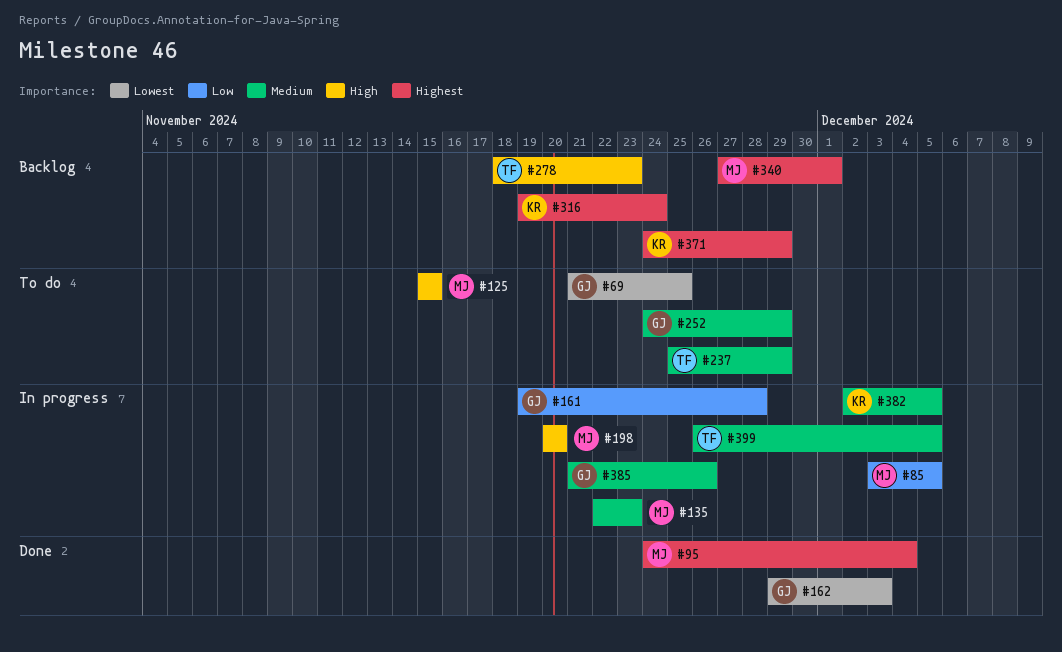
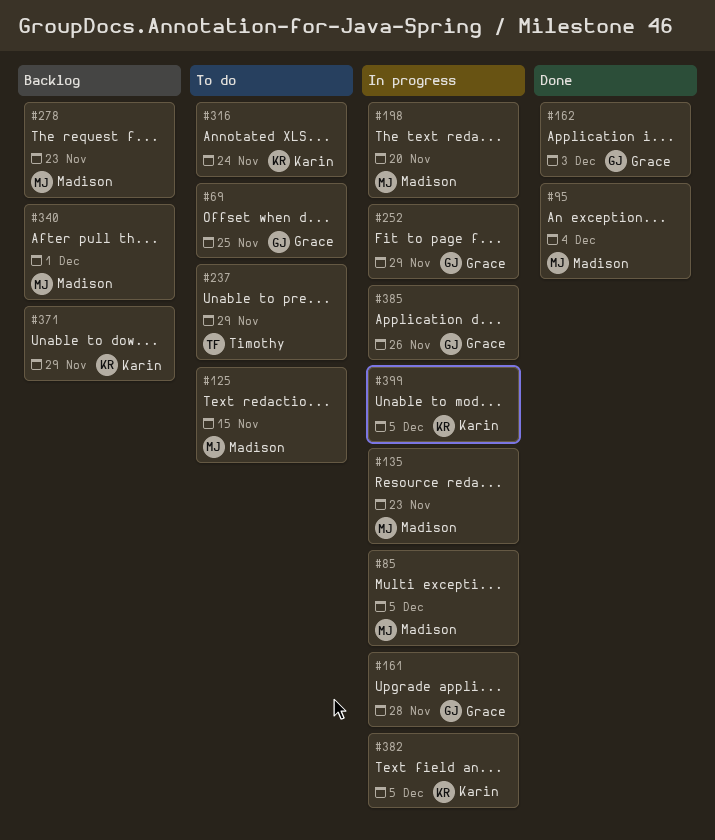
#252, status: To do -> In progress
#278, owner: Timothy -> Madison
#316, status: Backlog -> To do
#399, owner: Timothy -> Karin

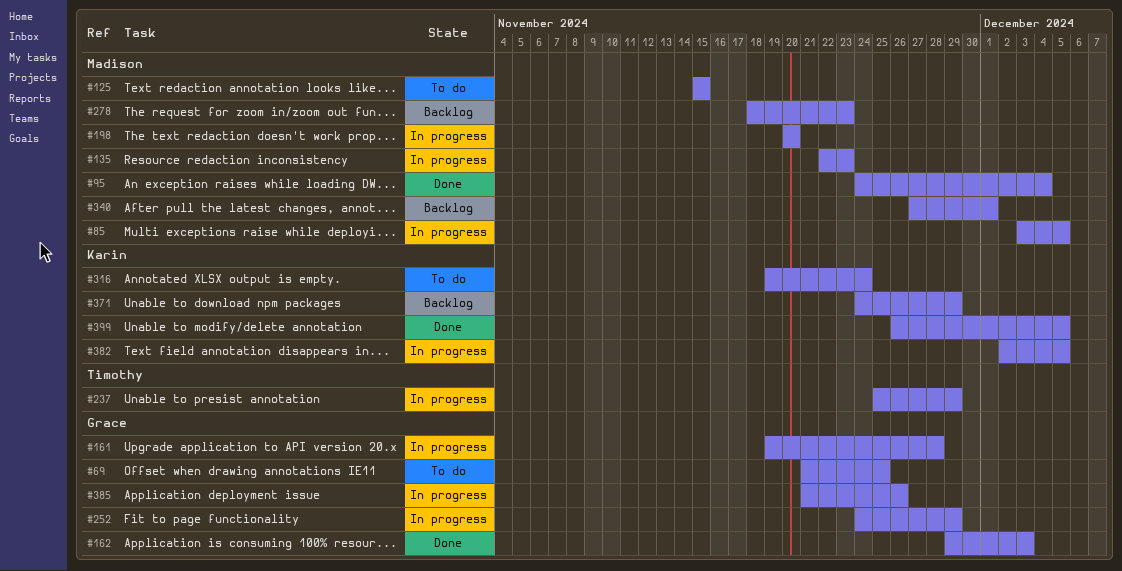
#237, status: To do -> In progress
#399, status: In progress -> Done

